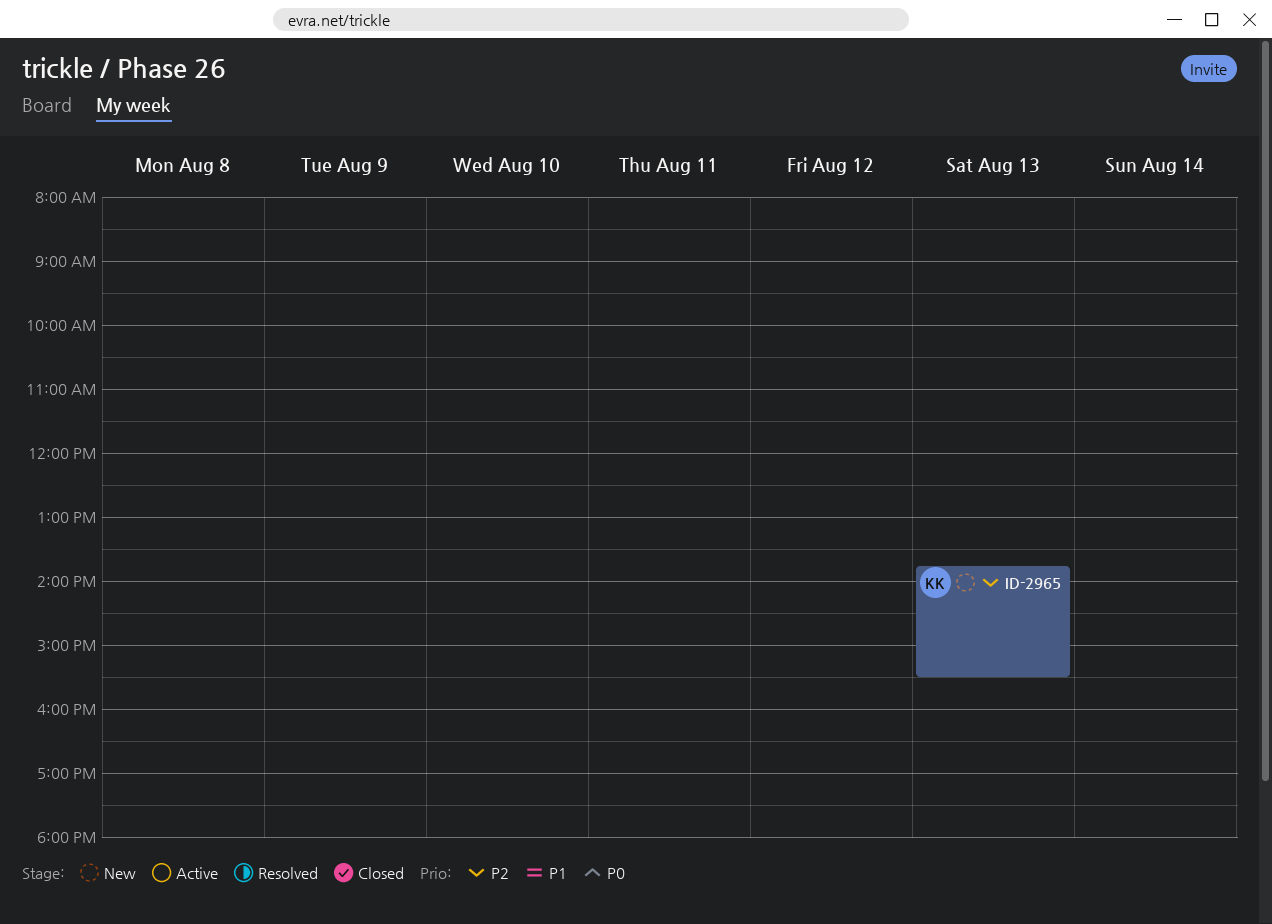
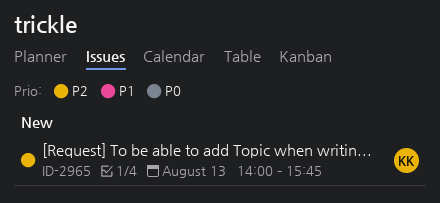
ID-2965, begins: 13:45 -> 14:00
ID-2965, ends: 15:30 -> 15:45

